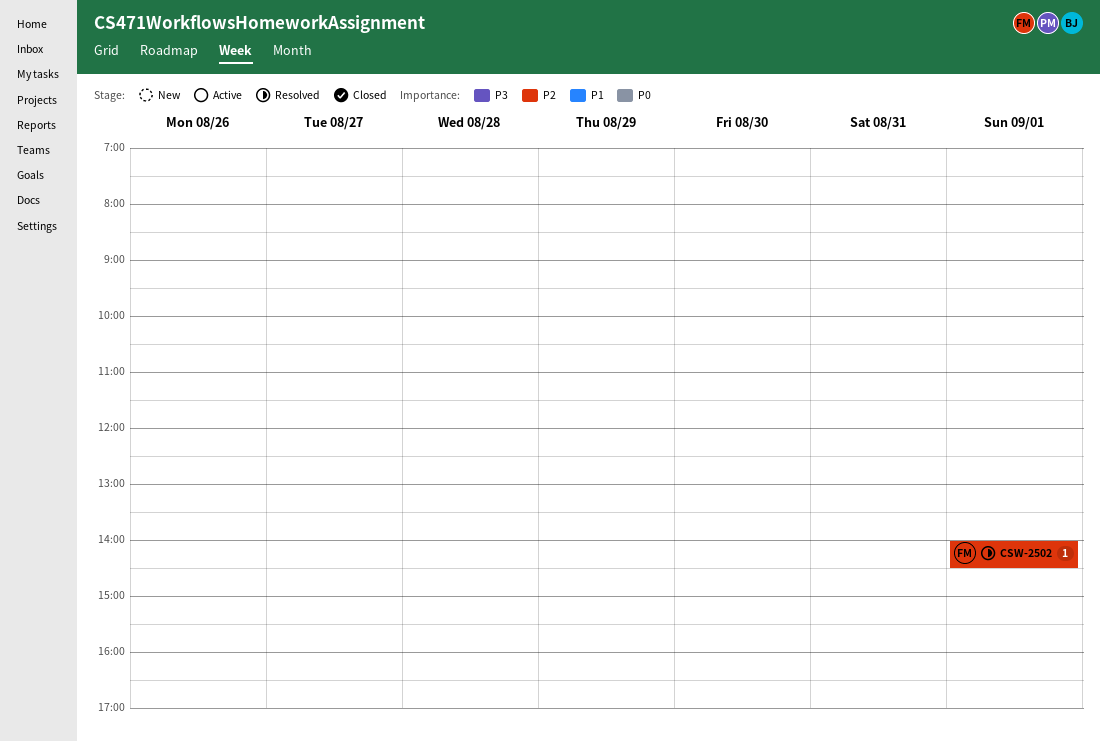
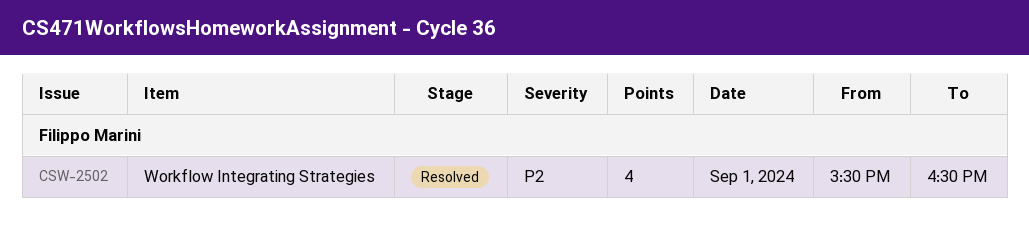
CSW-2502, estimate: 1 -> 4
CSW-2502, begins: 14:00 -> 15:30
CSW-2502, ends: 14:30 -> 16:30

